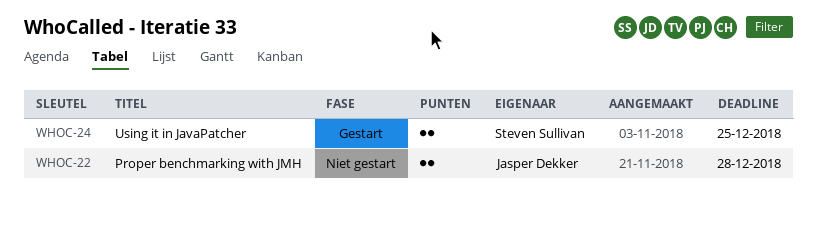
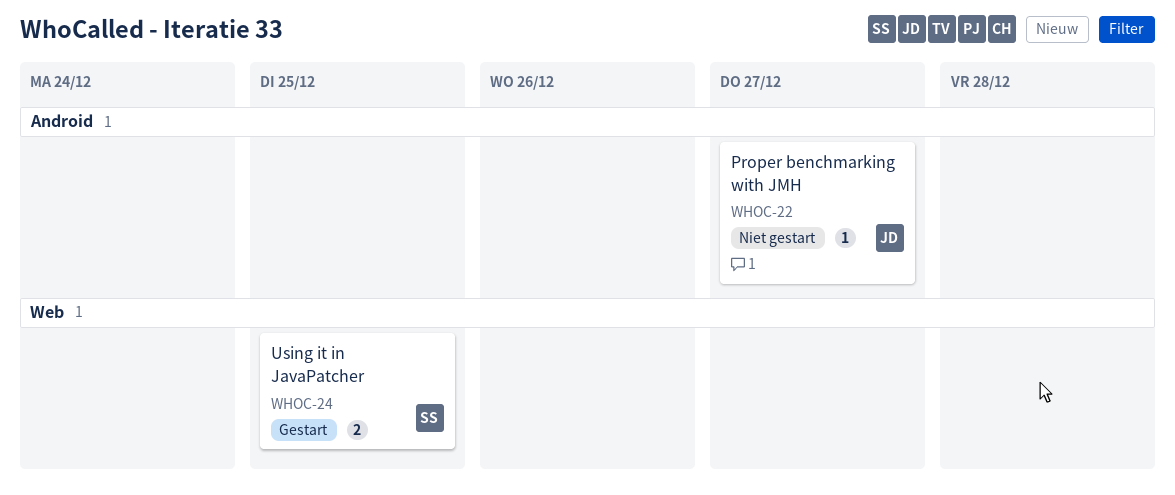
WHOC-22, estimate: 2 -> 1
WHOC-22, due: Dec 28 -> Dec 27

